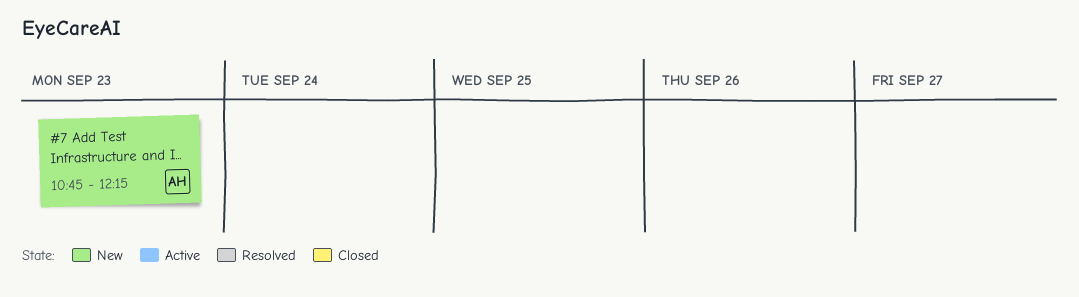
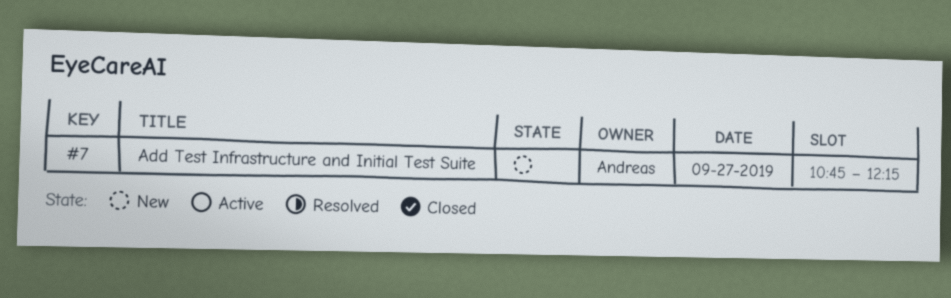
#7, day: Sep 23 -> Sep 27

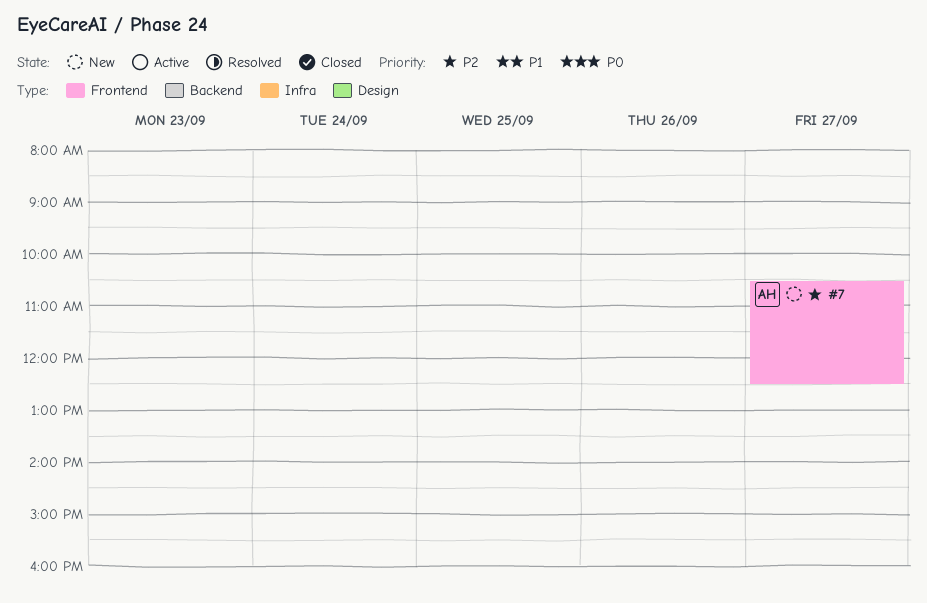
#7, begins: 10:45 -> 10:30
#7, ends: 12:15 -> 12:30

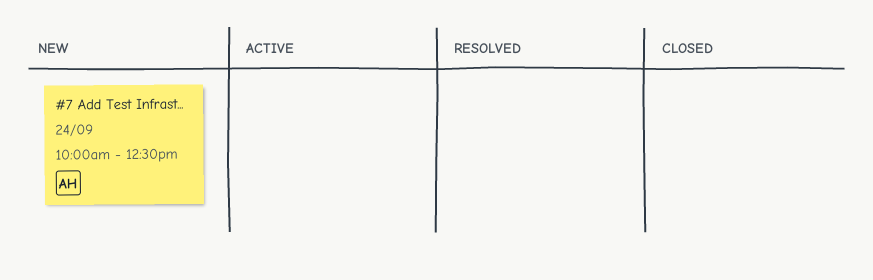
#7, day: Sep 27 -> Sep 24
#7, begins: 10:30 -> 10:00

